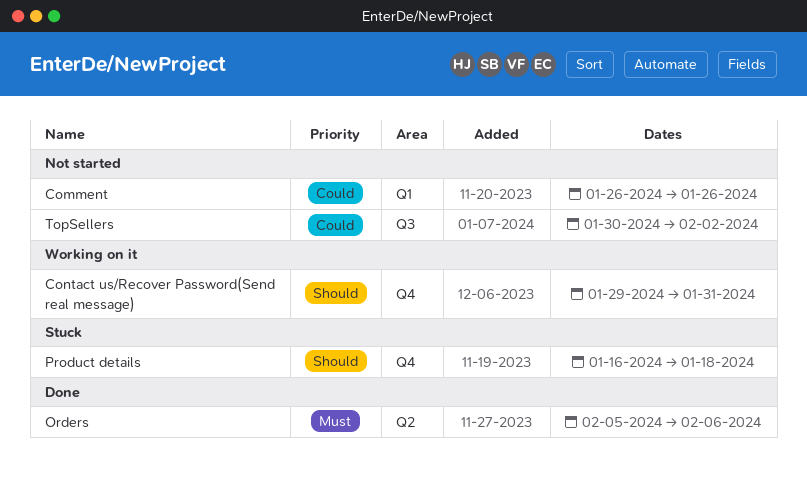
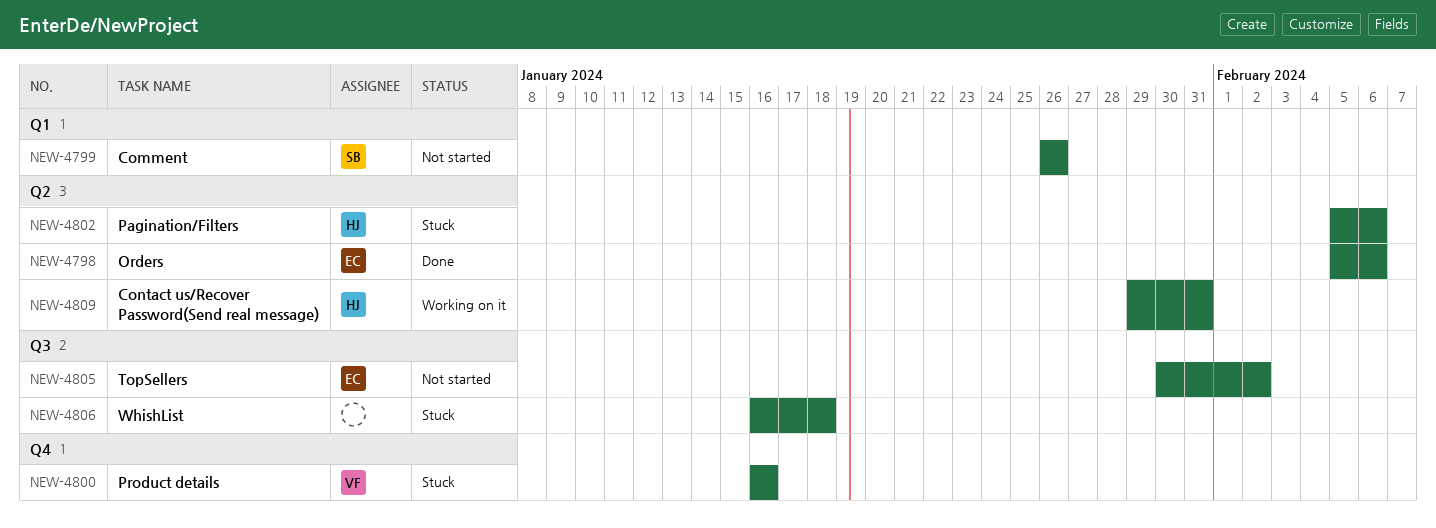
Contact us/Recover Password(Send real message), label: Q4 -> Q2
Pagination/Filters: none -> present
Product details, due: Jan 18 -> Jan 16
WhishList: none -> present

